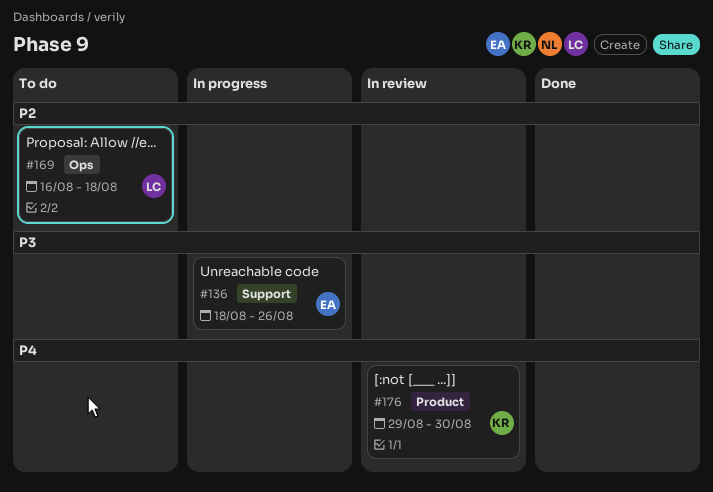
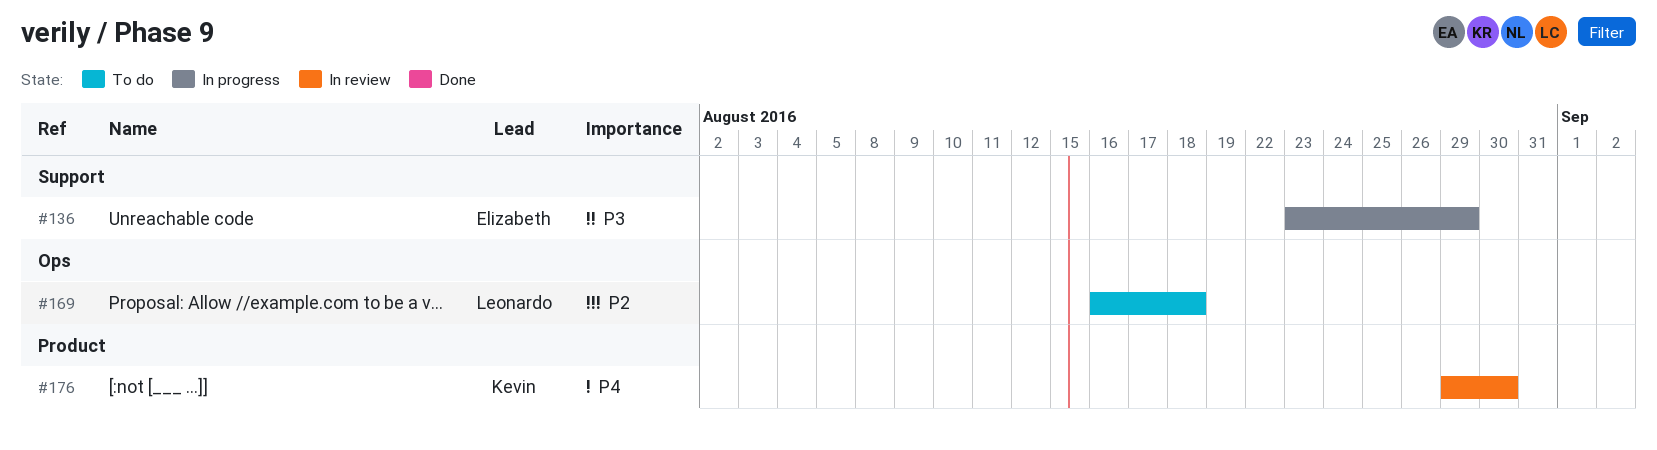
#136, start: Aug 18 -> Aug 23
#136, due: Aug 26 -> Aug 29

